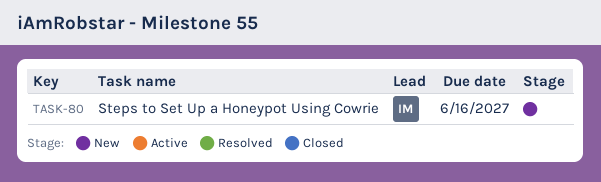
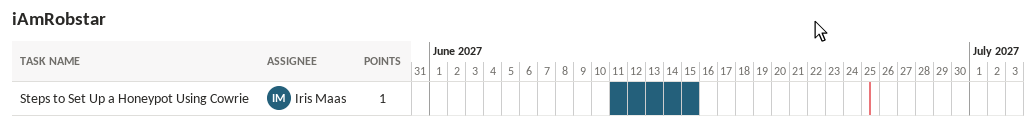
Steps to Set Up a Honeypot Using Cowrie, due: Jun 16 -> Jun 15

